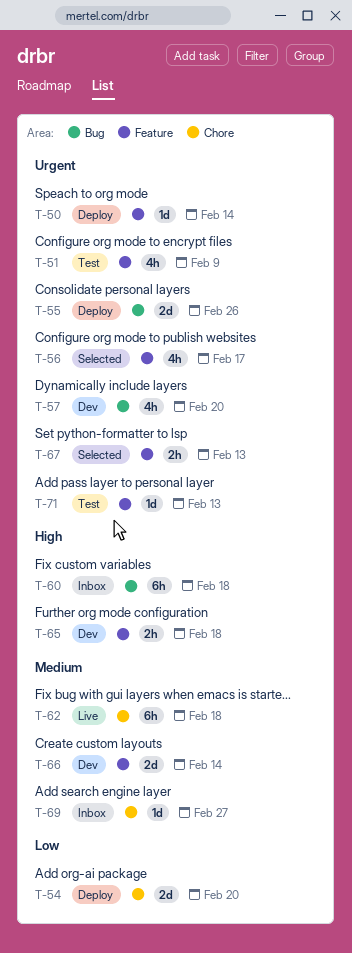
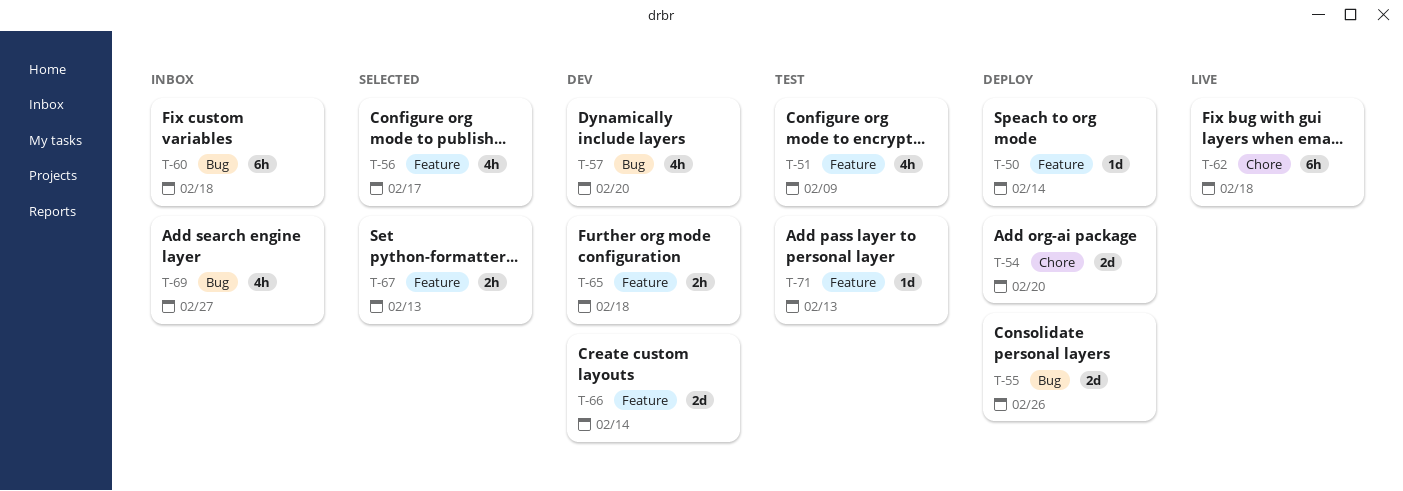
T-69, label: Chore -> Bug
T-69, estimate: 1d -> 4h

